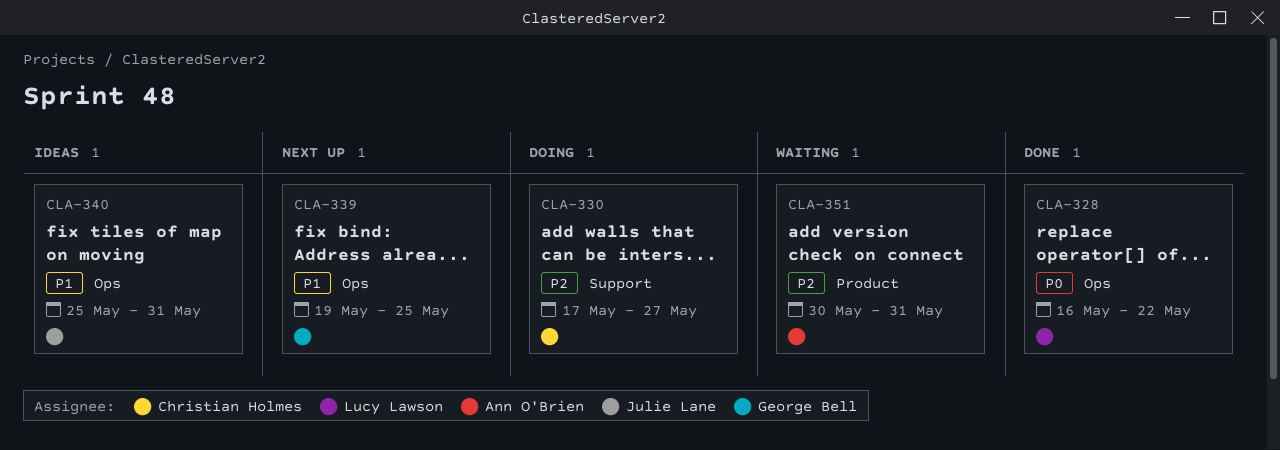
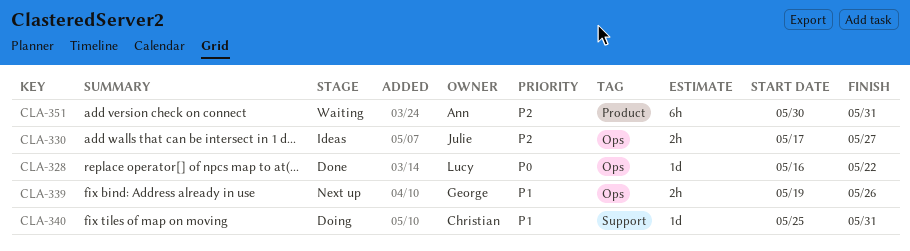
CLA-330, status: Doing -> Ideas
CLA-330, owner: Christian Holmes -> Julie Lane
CLA-330, label: Support -> Ops
CLA-339, due: May 25 -> May 26
CLA-340, status: Ideas -> Doing
CLA-340, owner: Julie Lane -> Christian Holmes
CLA-340, label: Ops -> Support

